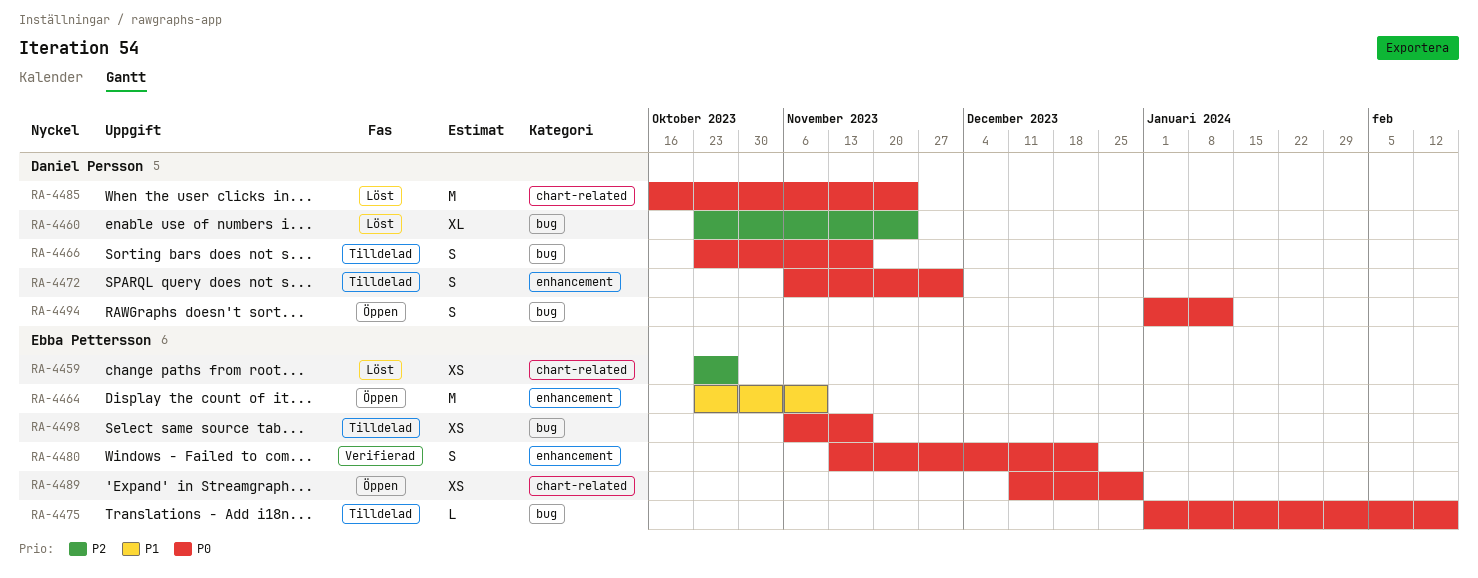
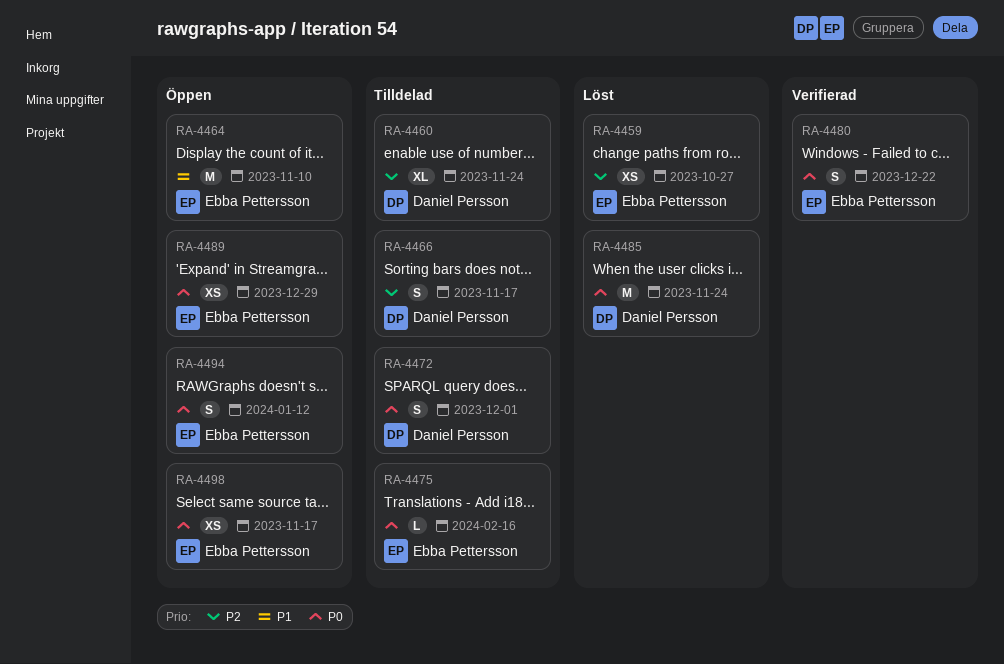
RA-4460, status: Löst -> Tilldelad
RA-4466, priority: P0 -> P2
RA-4494, owner: Daniel Persson -> Ebba Pettersson
RA-4498, status: Tilldelad -> Öppen

